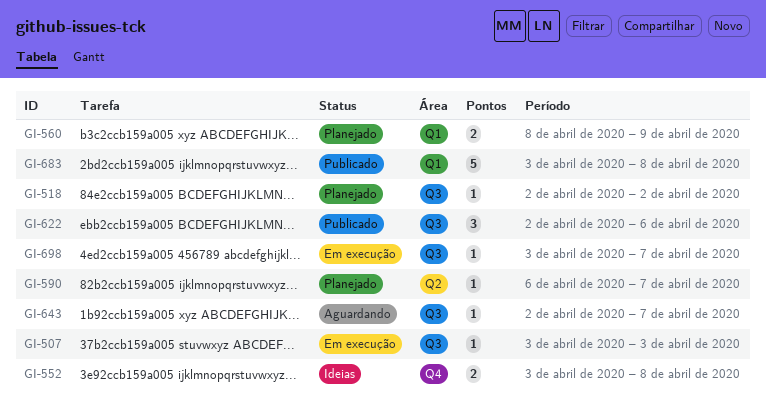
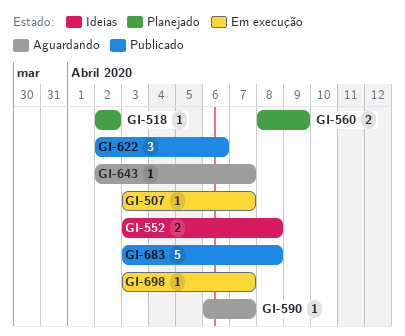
GI-507, due: Apr 3 -> Apr 7
GI-590, status: Planejado -> Aguardando

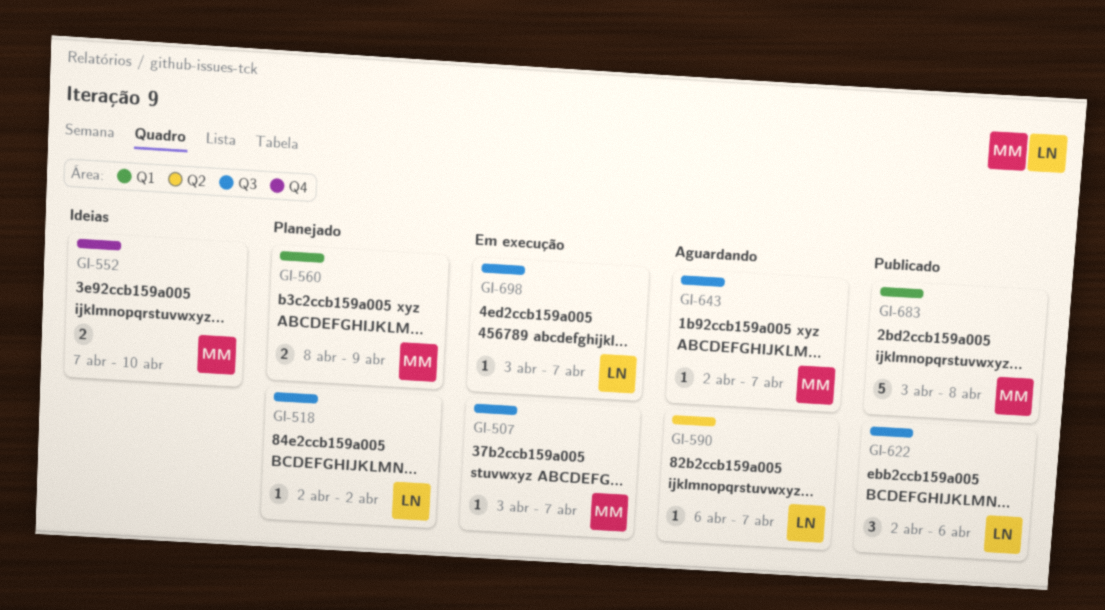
GI-552, start: Apr 3 -> Apr 7
GI-552, due: Apr 8 -> Apr 10

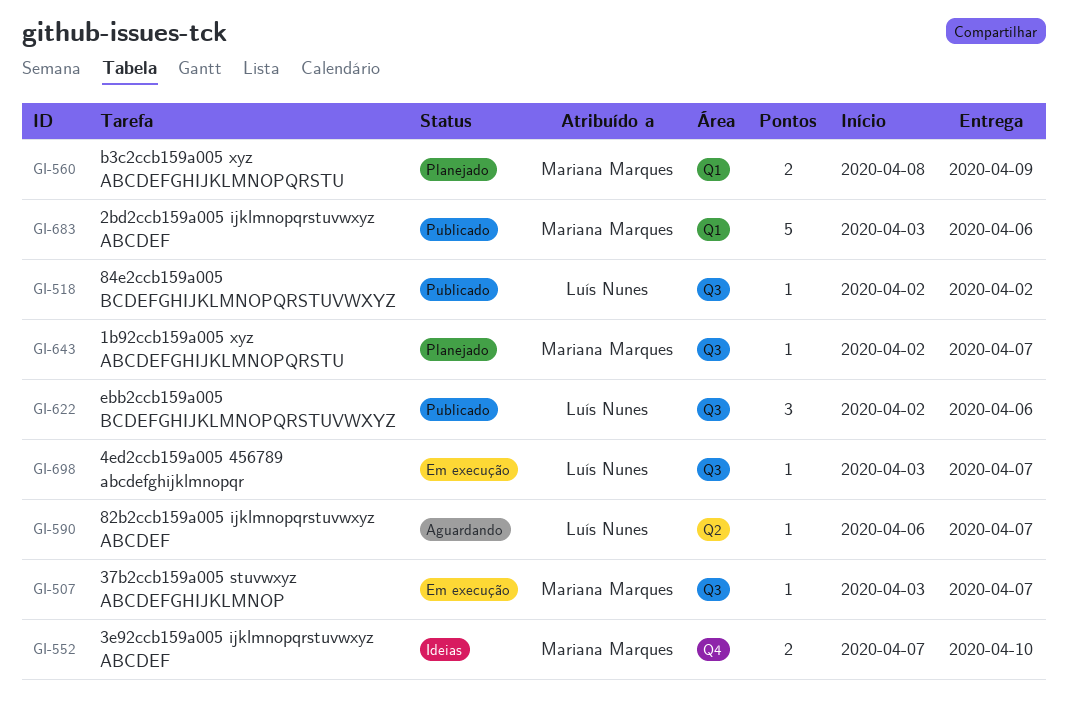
GI-518, status: Planejado -> Publicado
GI-643, status: Aguardando -> Planejado
GI-683, due: Apr 8 -> Apr 6

